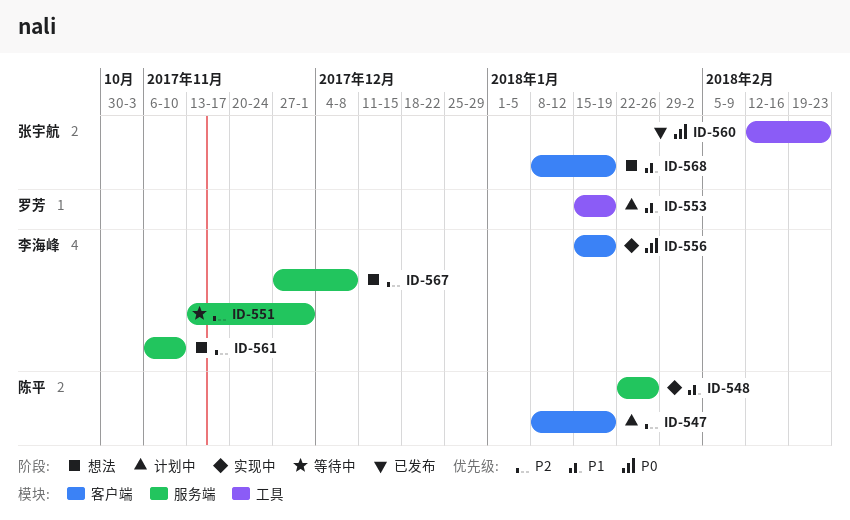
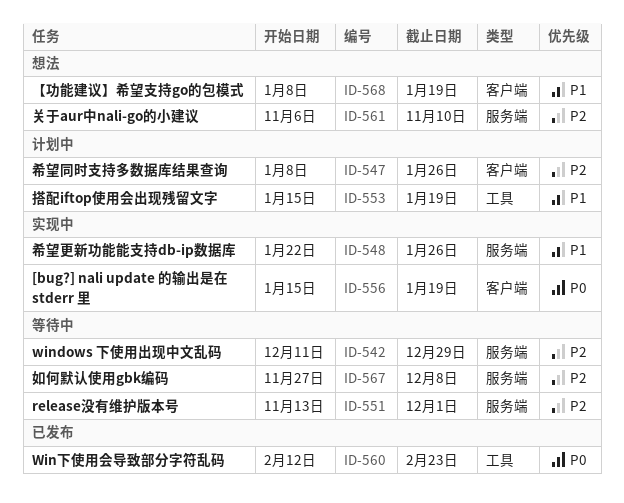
ID-542: none -> present
ID-547, due: Jan 19 -> Jan 26
ID-567, status: 想法 -> 等待中

